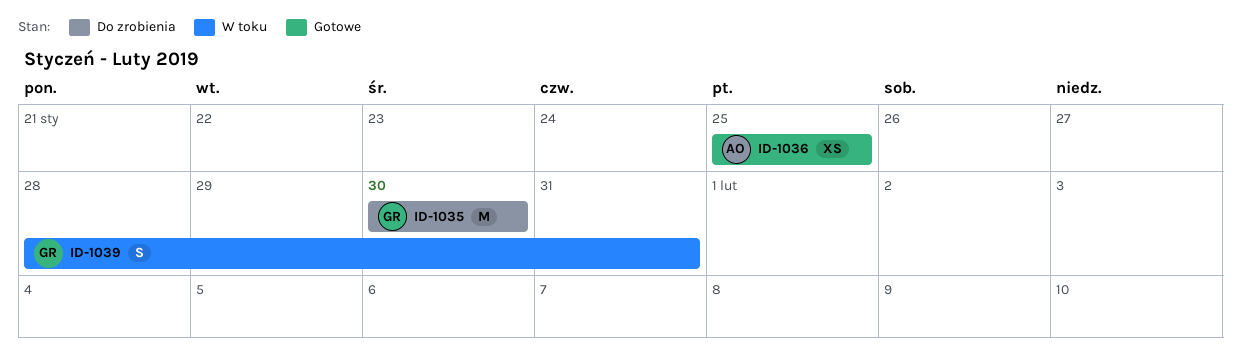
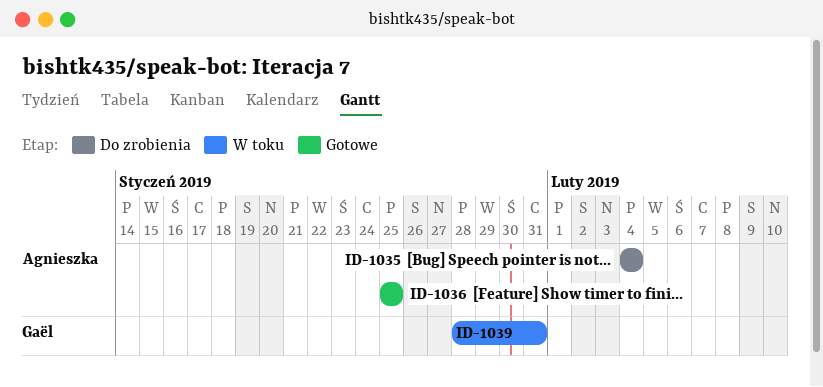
ID-1035, owner: Gaël -> Agnieszka
ID-1035, start: Jan 30 -> Feb 4
ID-1035, due: Jan 30 -> Feb 4

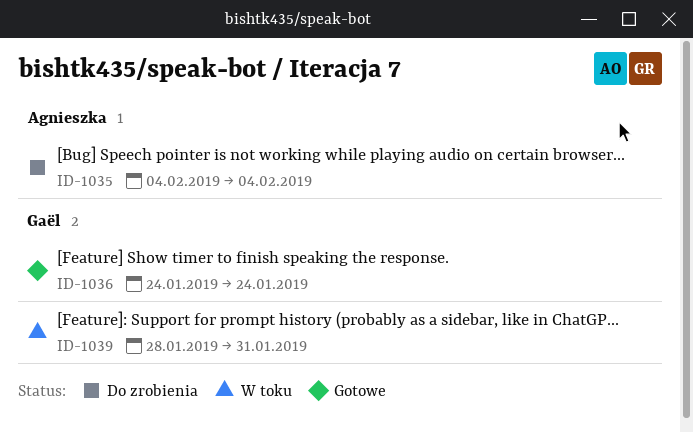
ID-1036, owner: Agnieszka -> Gaël
ID-1036, start: Jan 25 -> Jan 24
ID-1036, due: Jan 25 -> Jan 24

